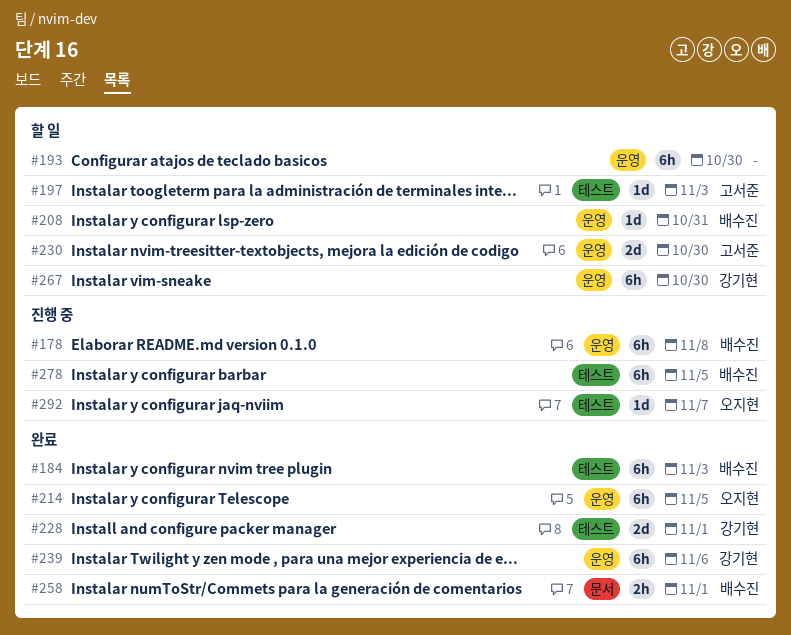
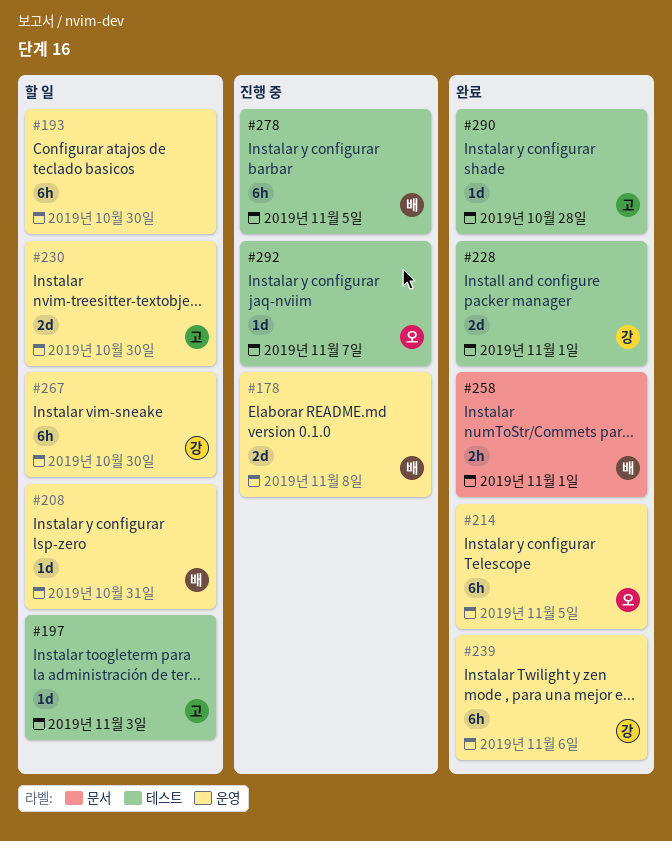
#178, estimate: 6h -> 2d
#184: present -> none
#290: none -> present

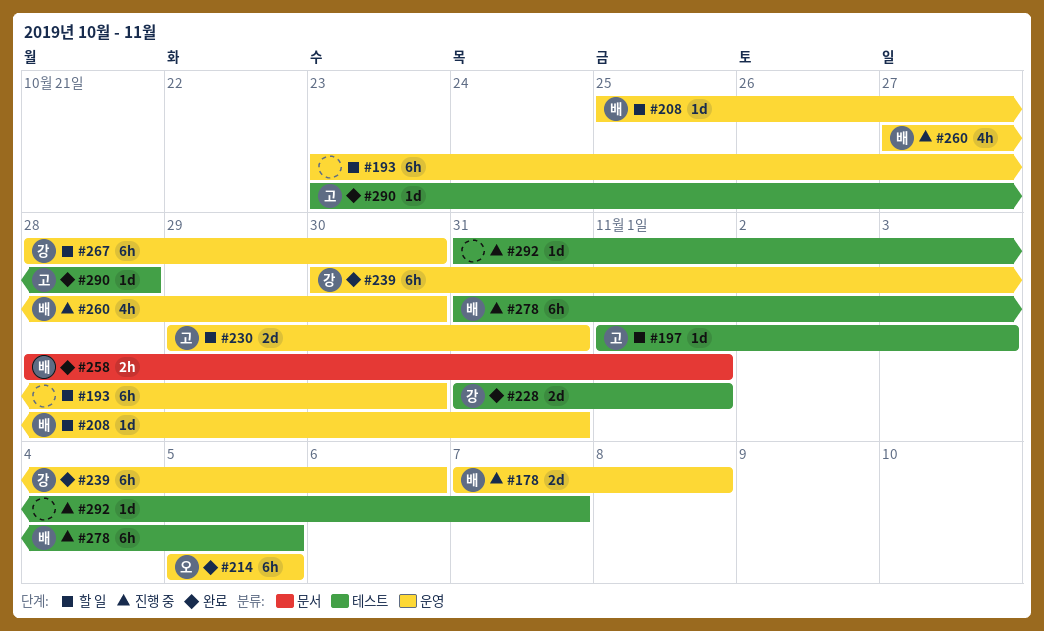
#230, due: Oct 30 -> Oct 31
#260: none -> present
#292, owner: 오 -> none

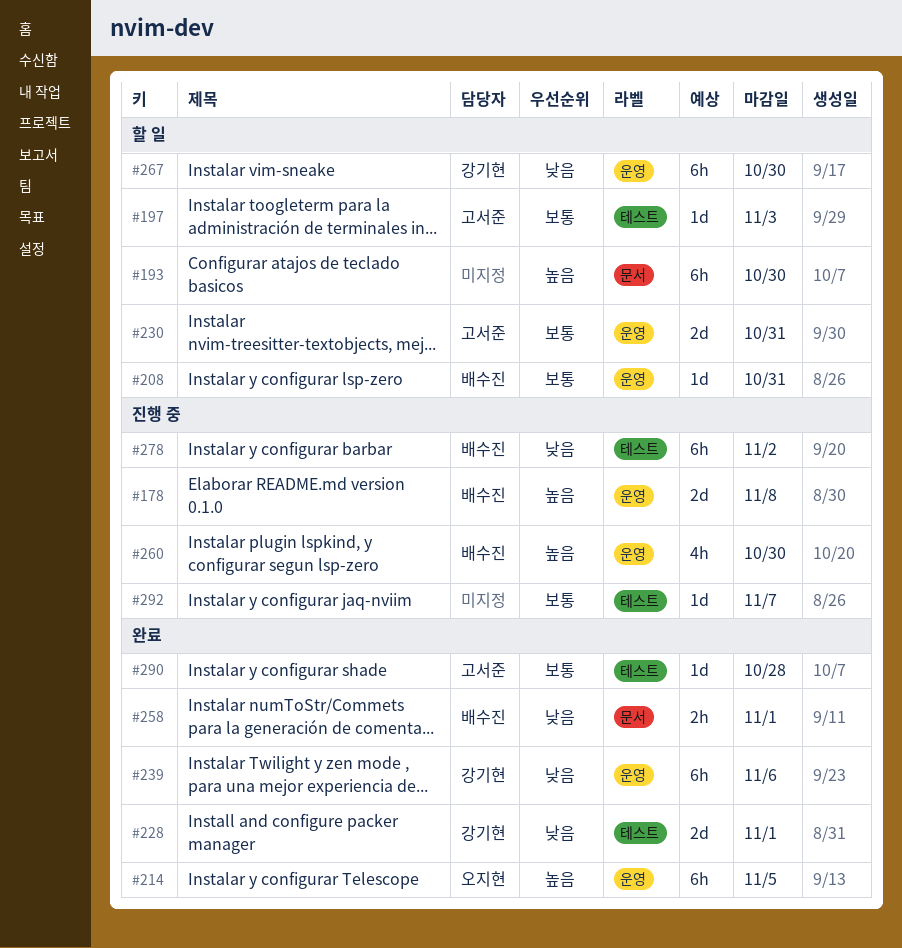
#193, label: 운영 -> 문서
#278, due: Nov 5 -> Nov 2

